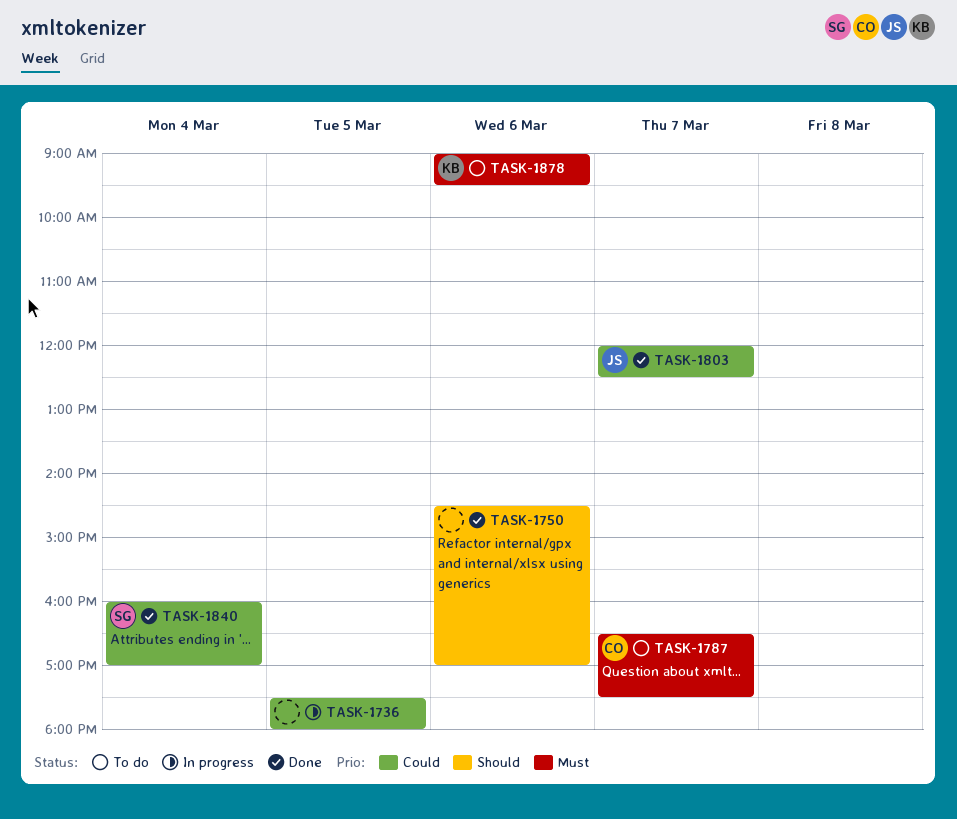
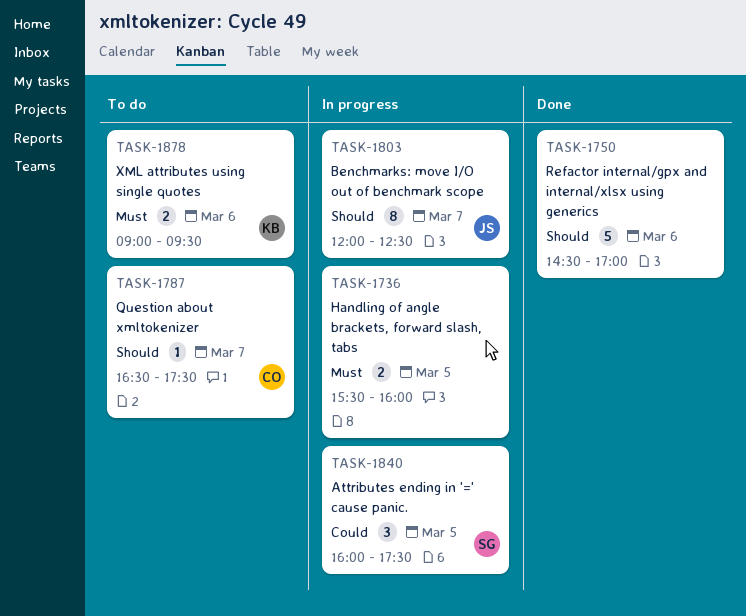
TASK-1736, priority: Could -> Must
TASK-1736, begins: 17:30 -> 15:30
TASK-1736, ends: 18:00 -> 16:00
TASK-1787, priority: Must -> Should
TASK-1803, status: Done -> In progress
TASK-1803, priority: Could -> Should
TASK-1840, status: Done -> In progress
TASK-1840, day: Mar 4 -> Mar 5
TASK-1840, ends: 17:00 -> 17:30

